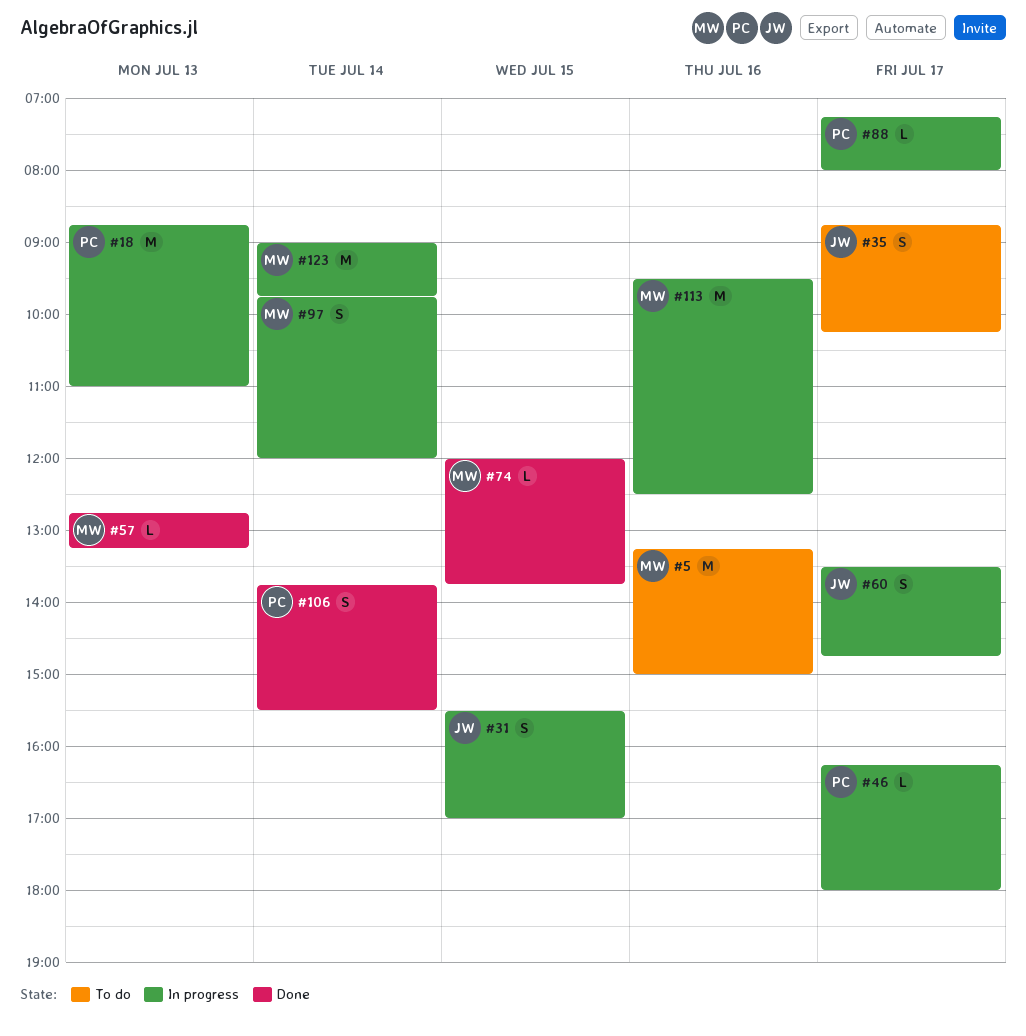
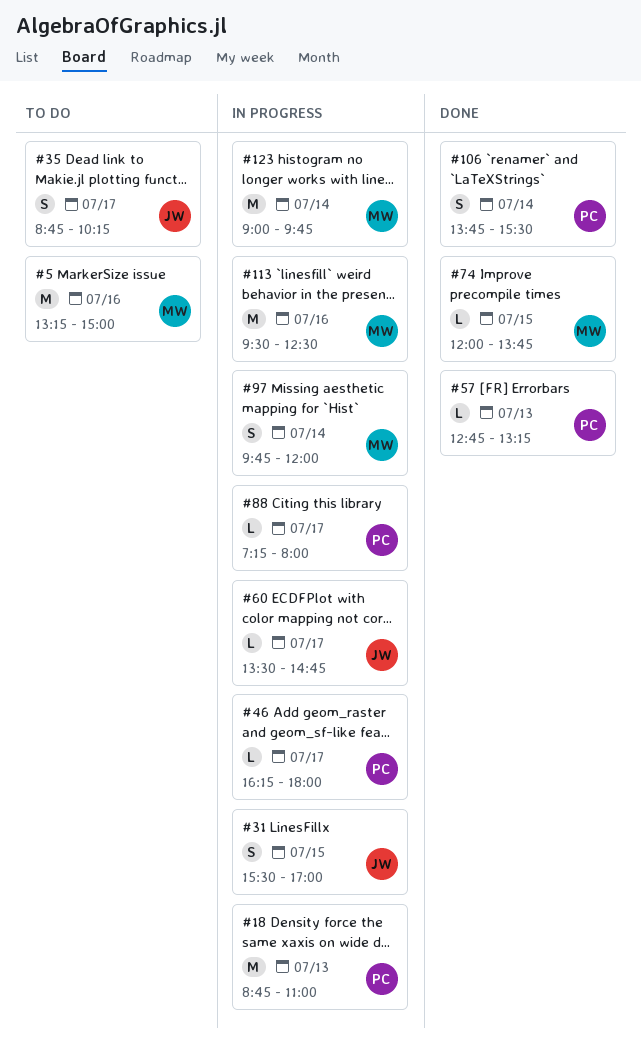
#57, owner: MW -> PC
#60, estimate: S -> L

